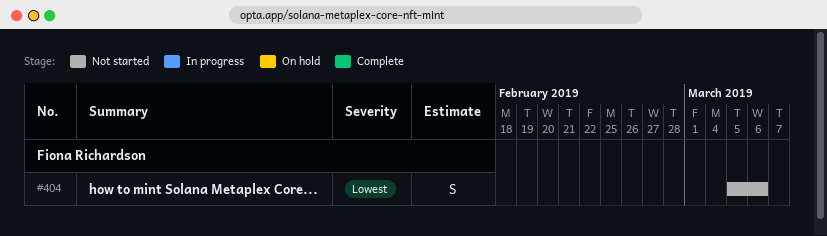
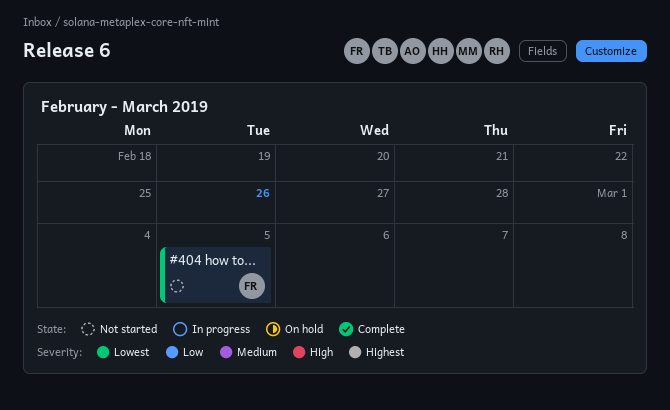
#404, due: Mar 6 -> Mar 5

